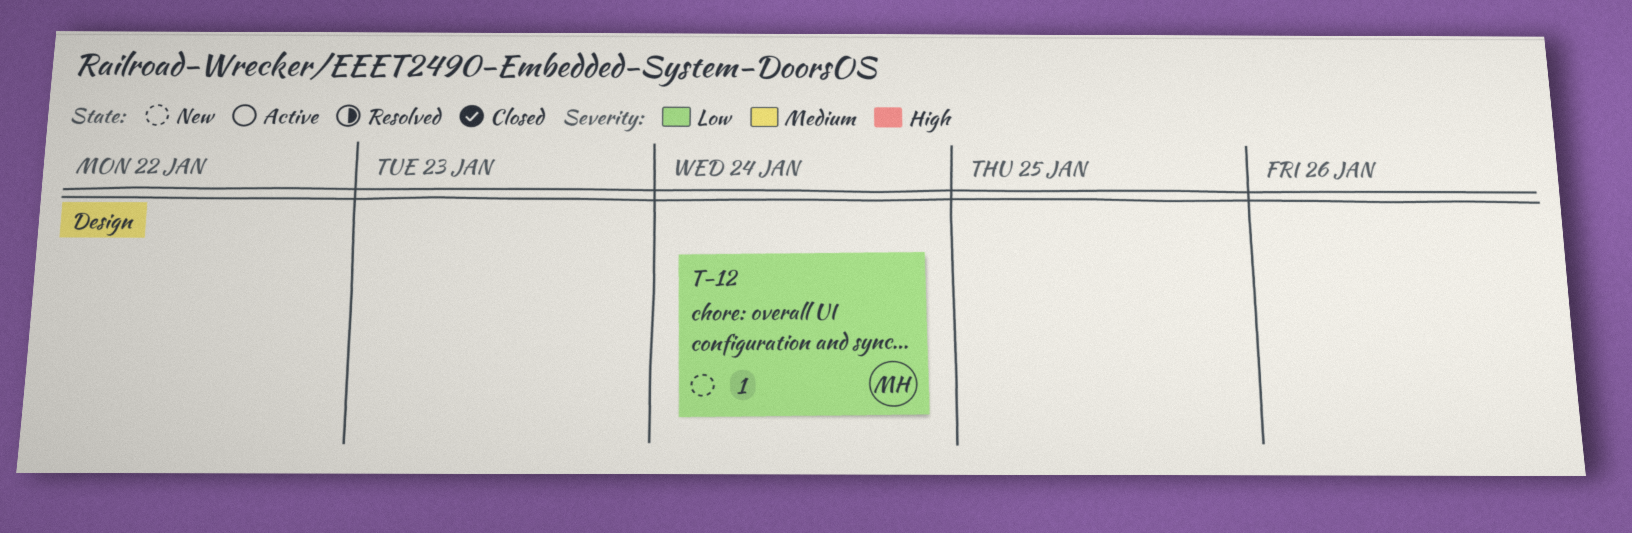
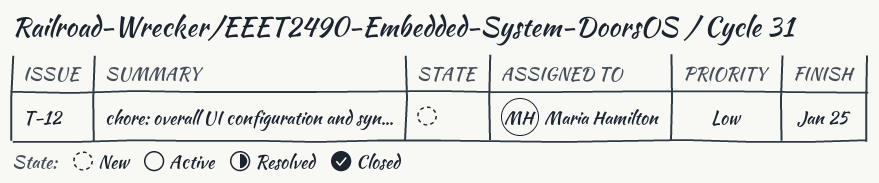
T-12, due: Jan 24 -> Jan 25

